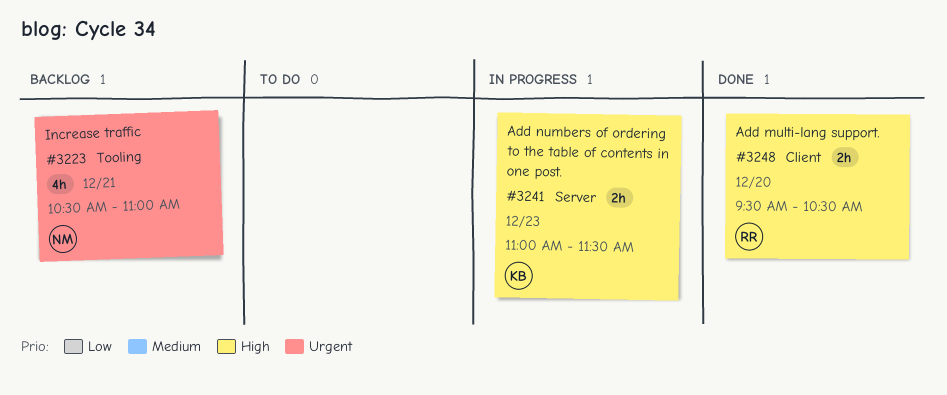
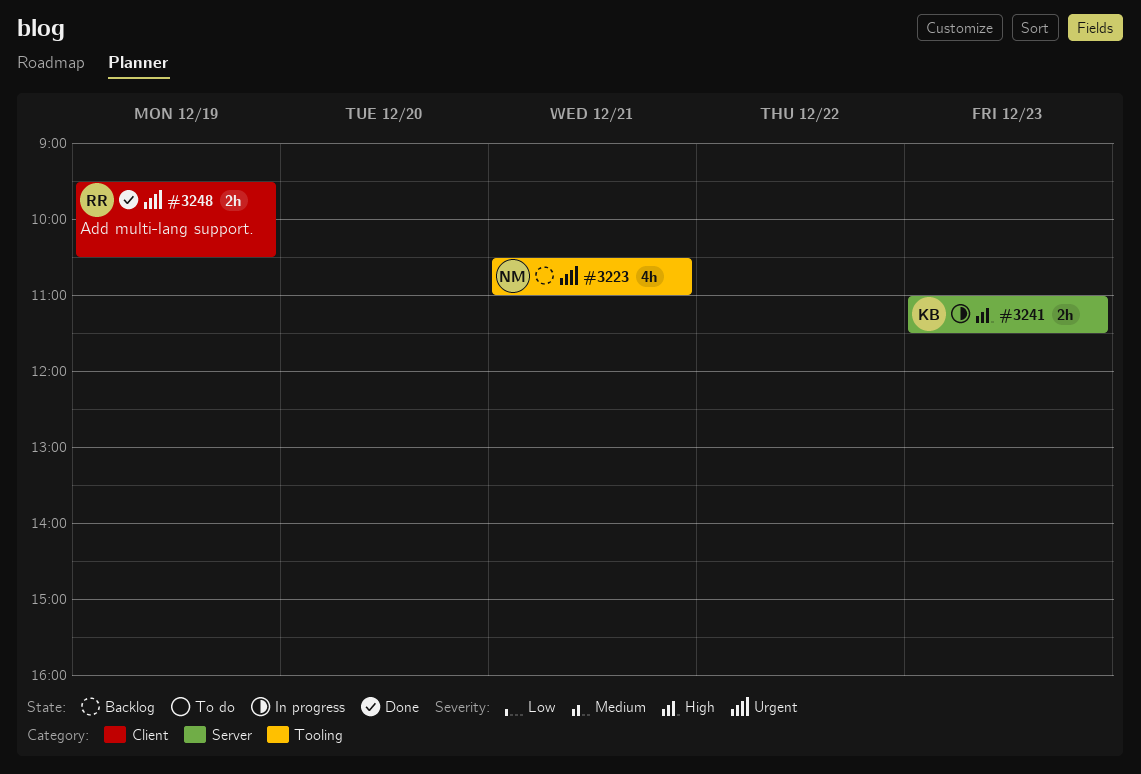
#3248, priority: High -> Urgent
#3248, day: Dec 20 -> Dec 19

